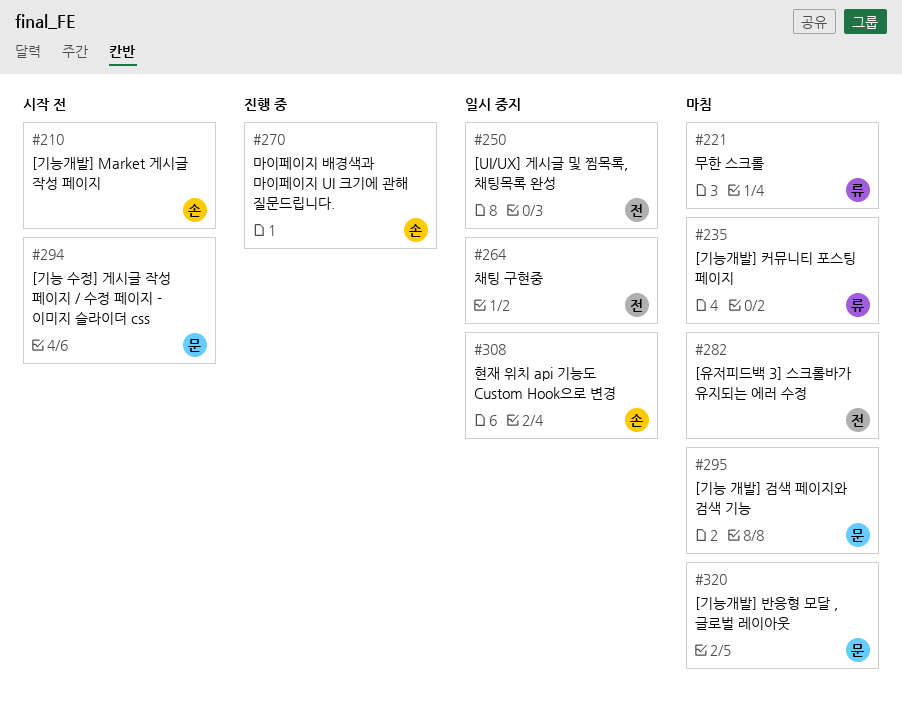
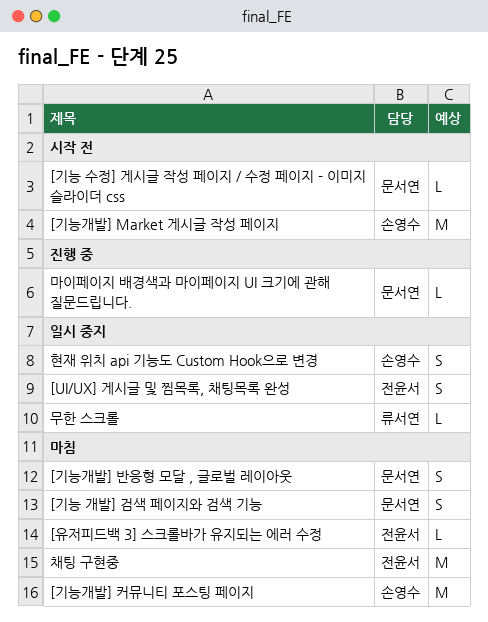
[기능개발] 커뮤니티 포스팅 페이지, owner: 류서연 -> 손영수
마이페이지 배경색과 마이페이지 UI 크기에 관해 질문드립니다., owner: 손영수 -> 문서연
무한 스크롤, status: 마침 -> 일시 중지
채팅 구현중, status: 일시 중지 -> 마침

